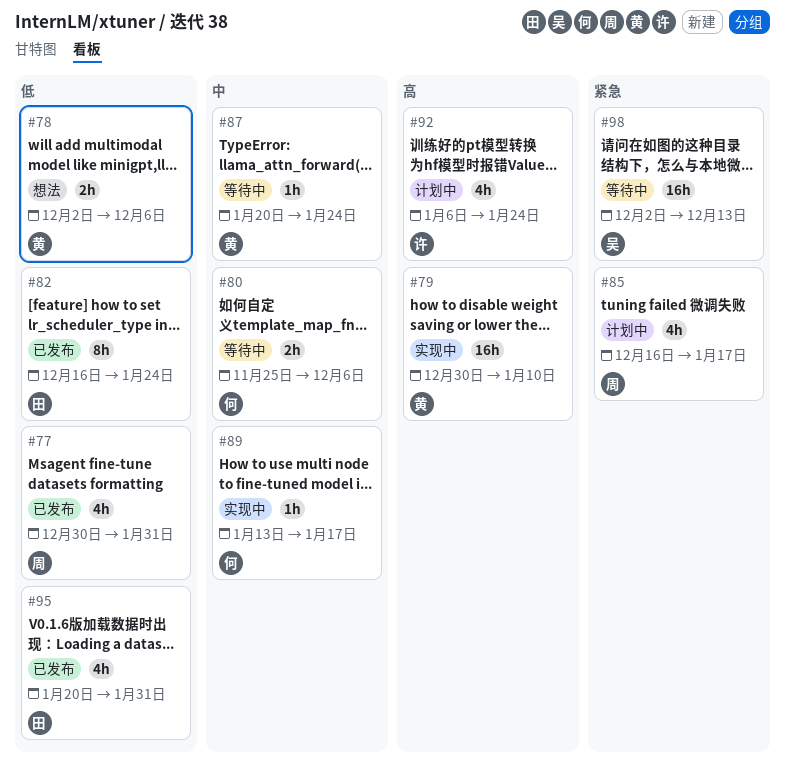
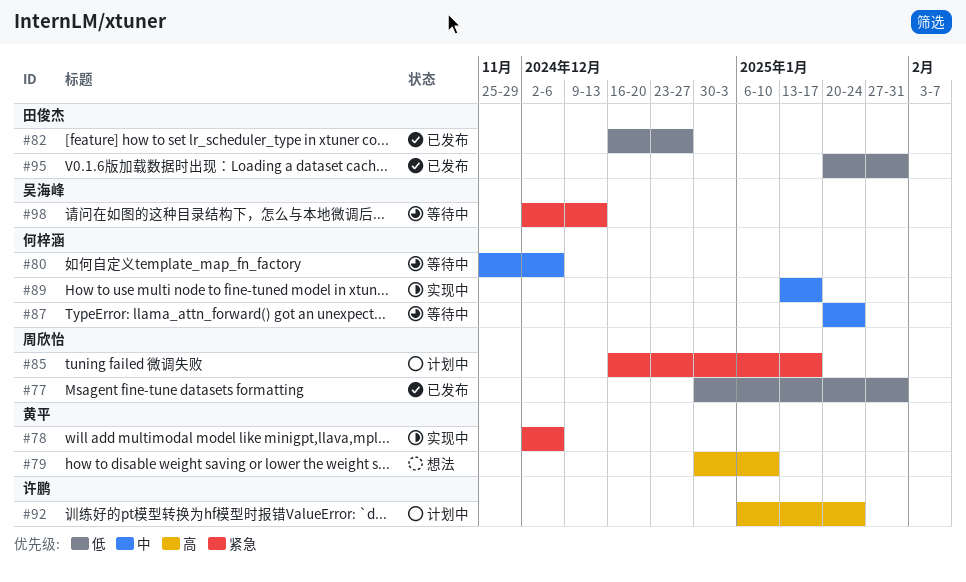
#78, status: 想法 -> 实现中
#78, priority: 低 -> 紧急
#79, status: 实现中 -> 想法
#82, due: Jan 24 -> Dec 27
#87, owner: 黄平 -> 何梓涵

